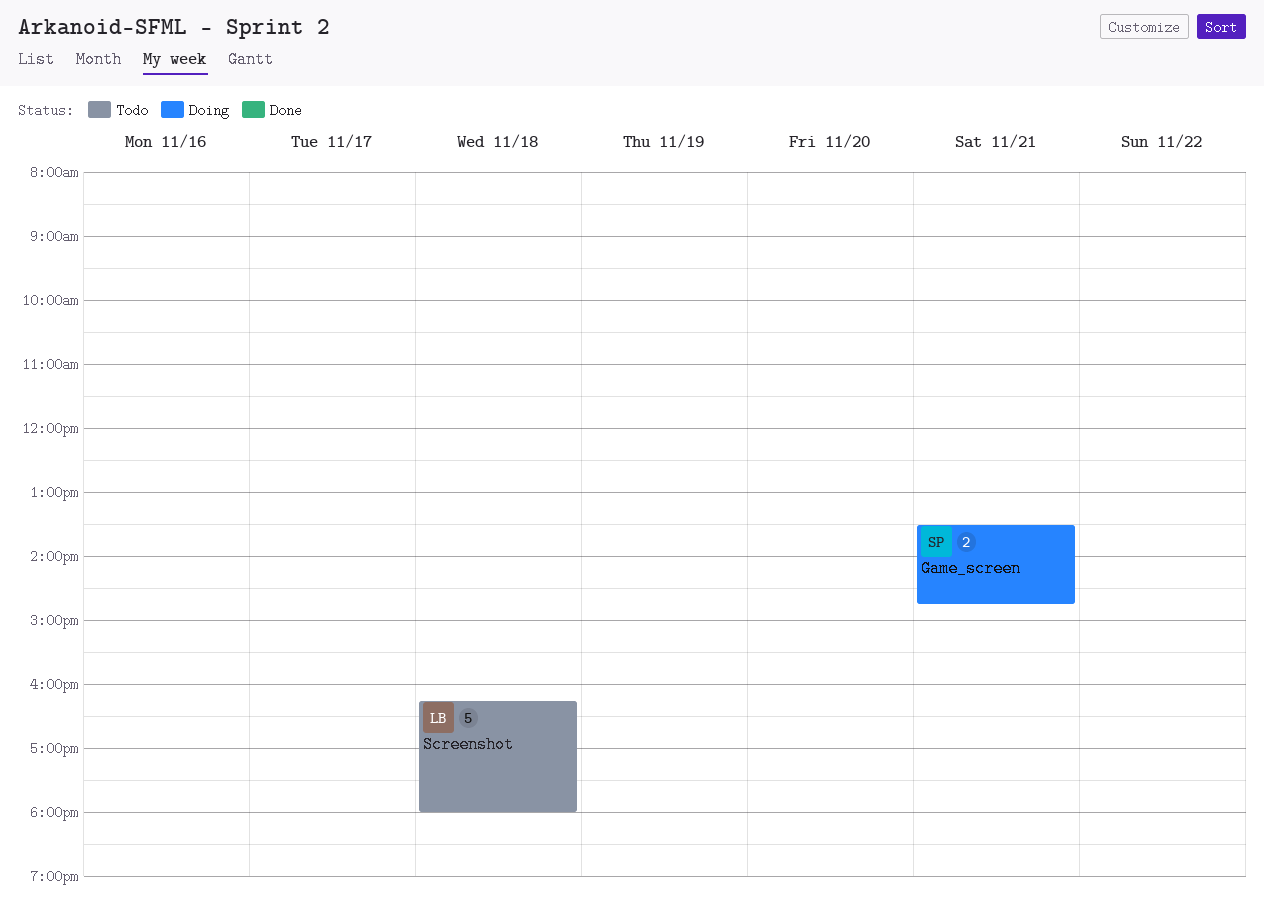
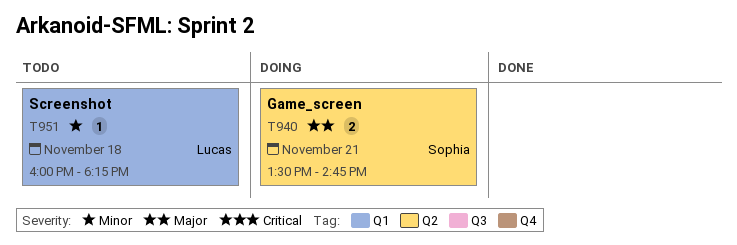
Screenshot, estimate: 5 -> 1
Screenshot, begins: 16:15 -> 16:00
Screenshot, ends: 18:00 -> 18:15

